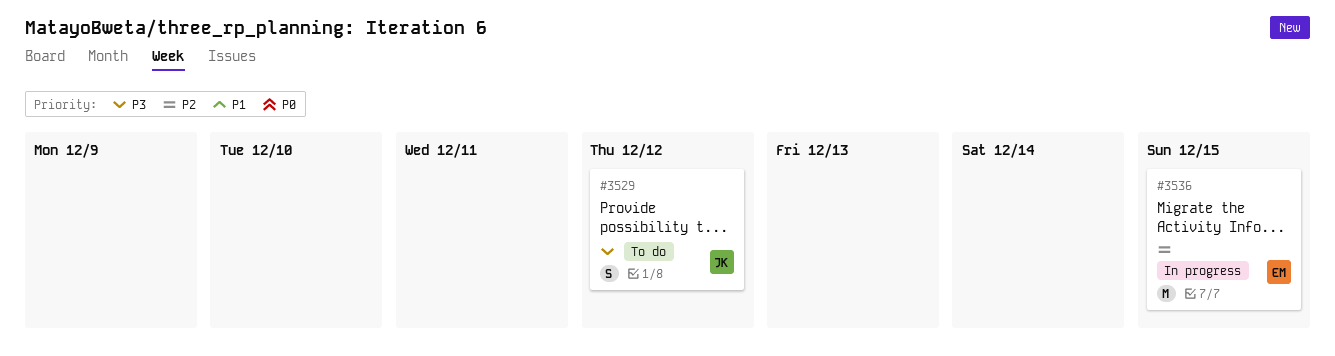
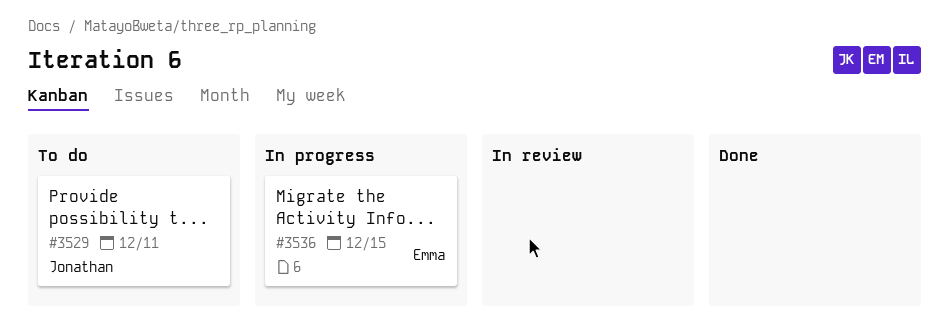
#3529, due: Dec 12 -> Dec 11

